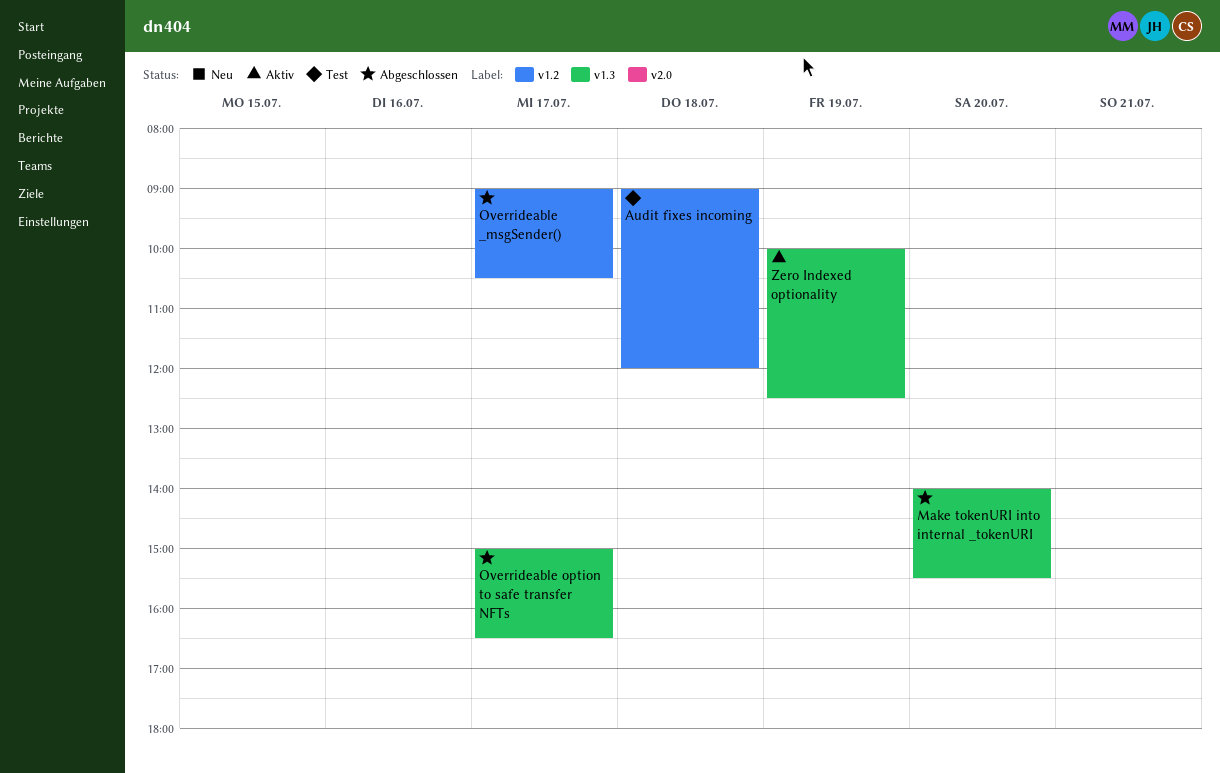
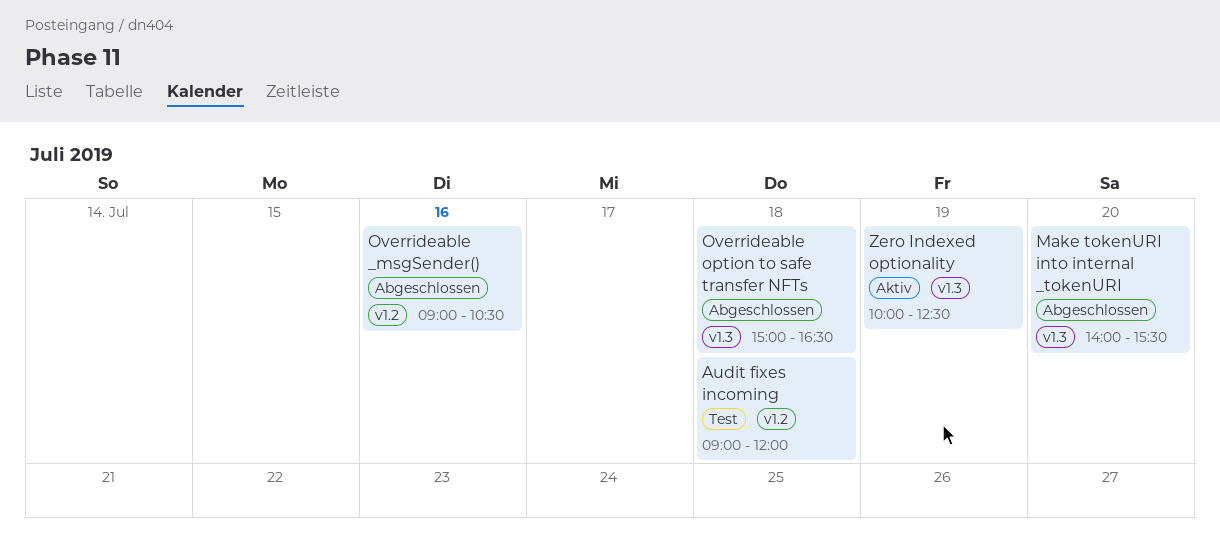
Overrideable _msgSender(), day: Jul 17 -> Jul 16
Overrideable option to safe transfer NFTs, day: Jul 17 -> Jul 18

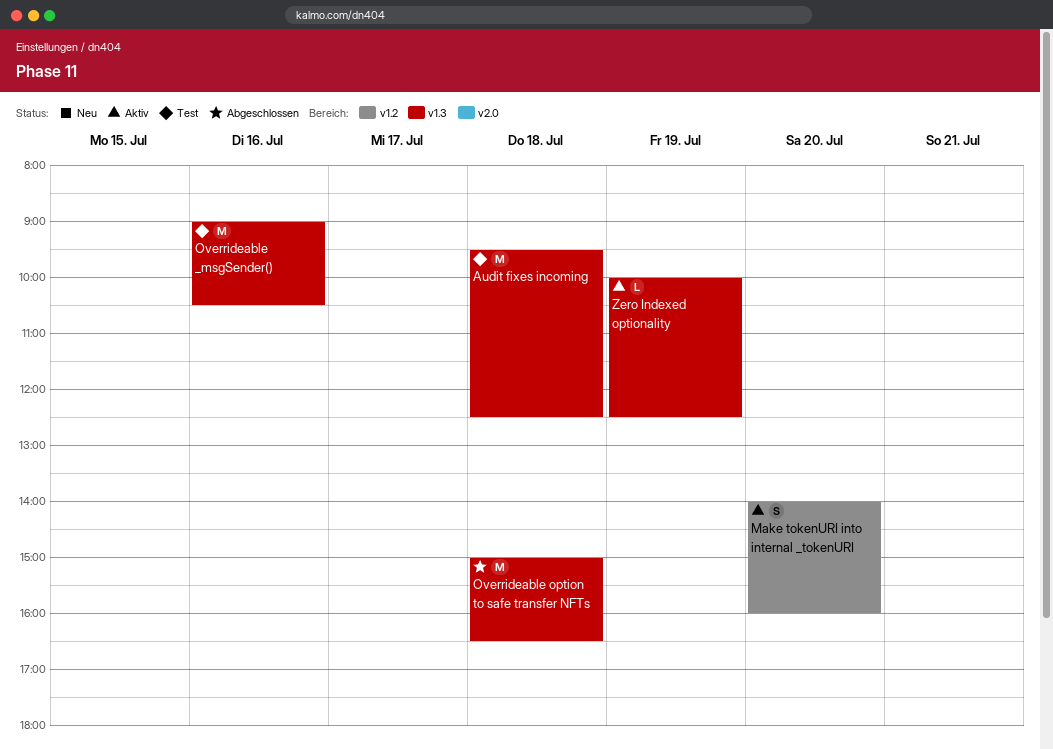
Audit fixes incoming, label: v1.2 -> v1.3
Audit fixes incoming, begins: 09:00 -> 09:30
Audit fixes incoming, ends: 12:00 -> 12:30
Make tokenURI into internal _tokenURI, status: Abgeschlossen -> Aktiv
Make tokenURI into internal _tokenURI, label: v1.3 -> v1.2
Make tokenURI into internal _tokenURI, ends: 15:30 -> 16:00
Overrideable _msgSender(), status: Abgeschlossen -> Test
Overrideable _msgSender(), label: v1.2 -> v1.3

